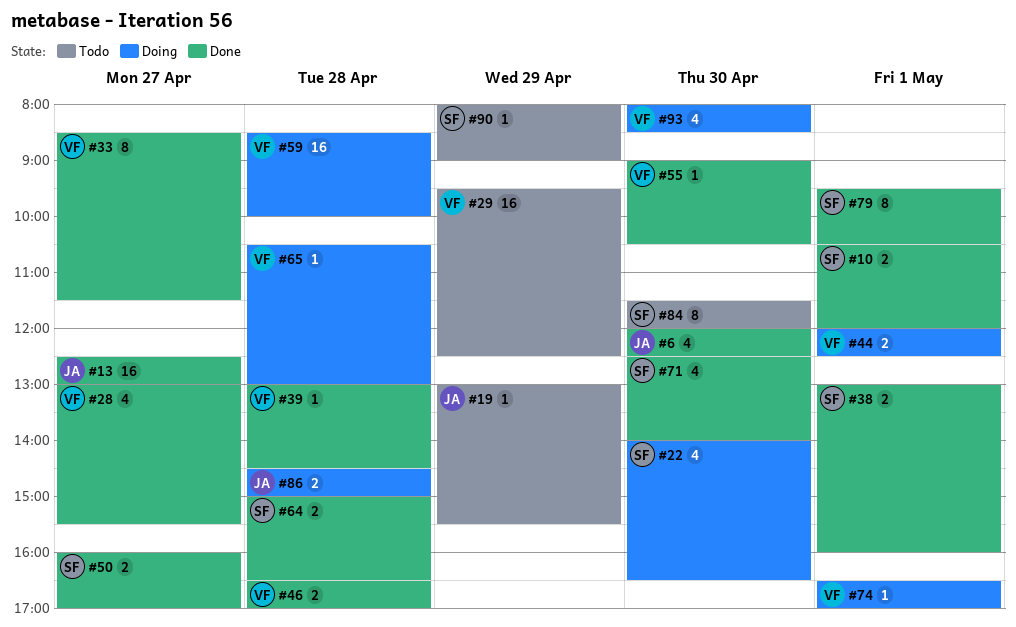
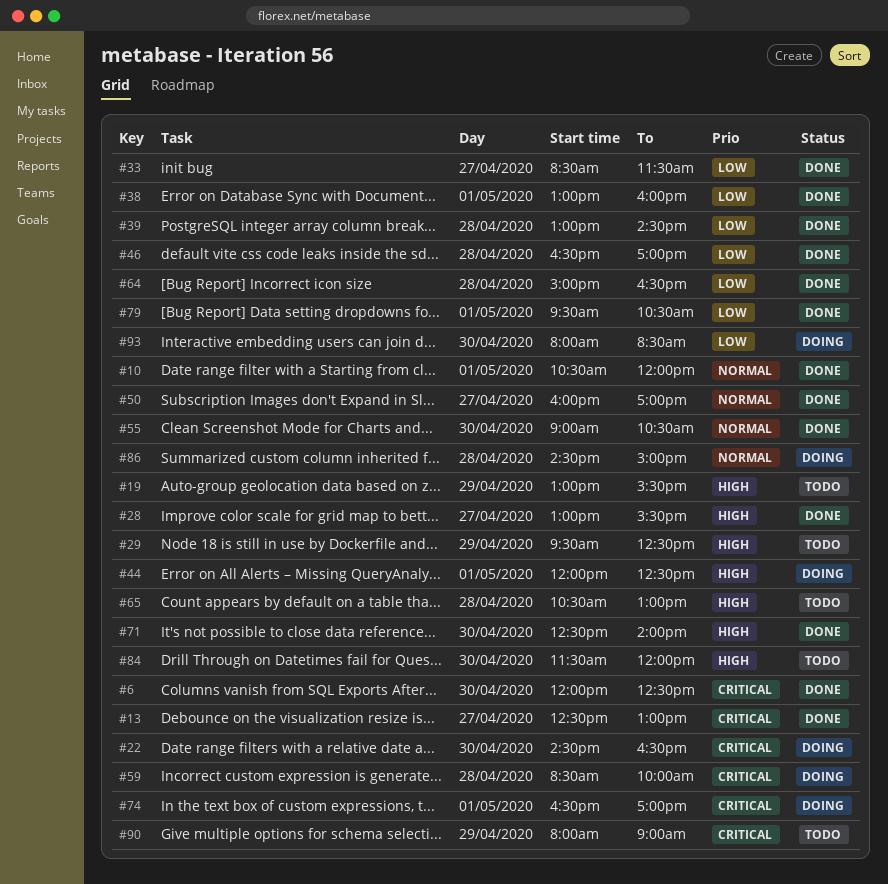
#22, begins: 14:00 -> 14:30
#65, status: Doing -> Todo

